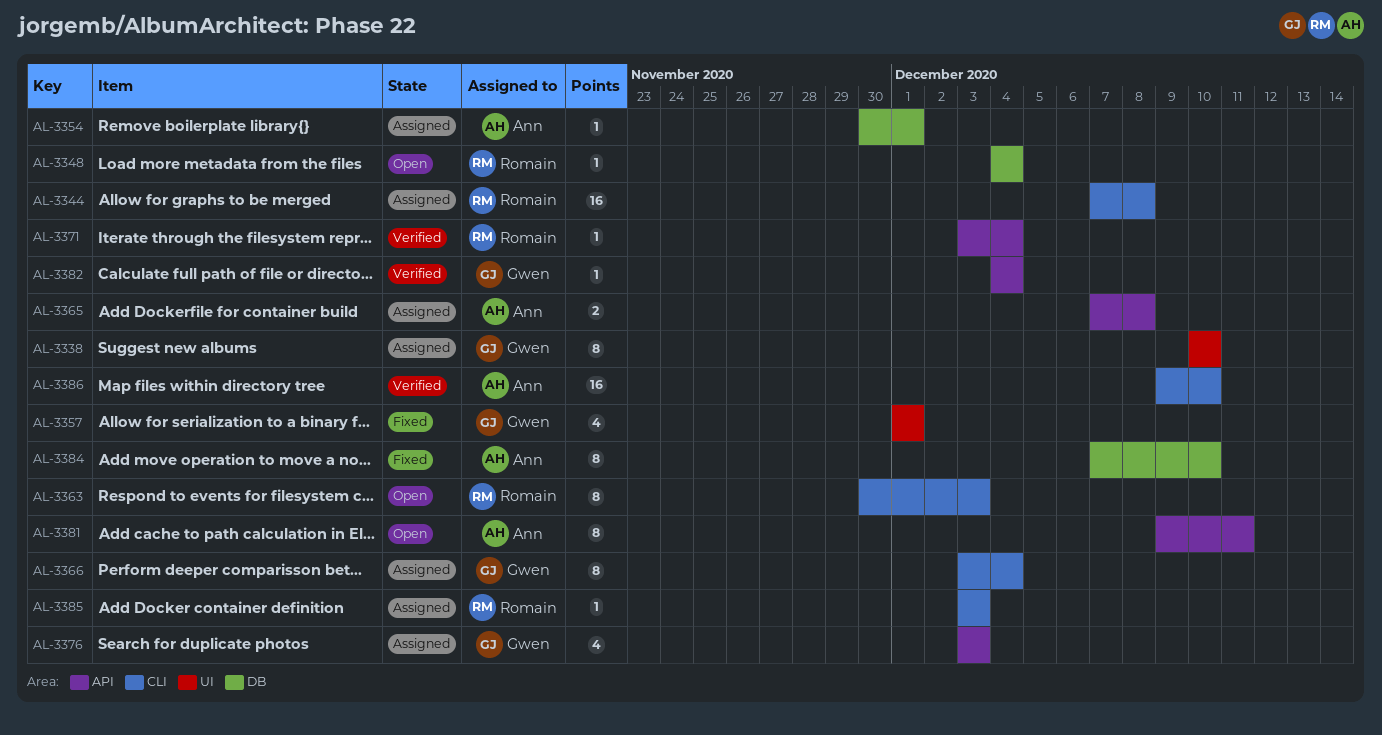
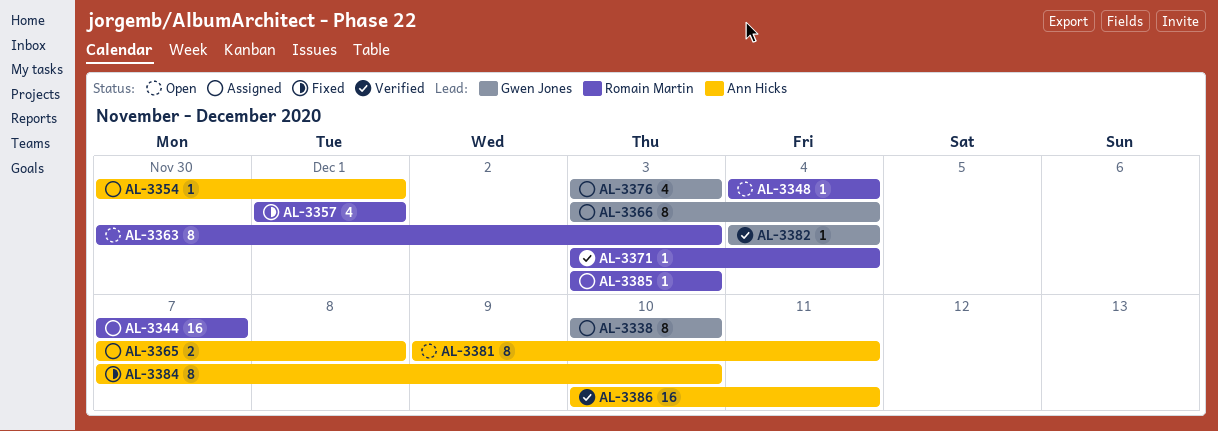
AL-3344, due: Dec 8 -> Dec 7
AL-3357, owner: Gwen Jones -> Romain Martin
AL-3386, start: Dec 9 -> Dec 10
AL-3386, due: Dec 10 -> Dec 11

